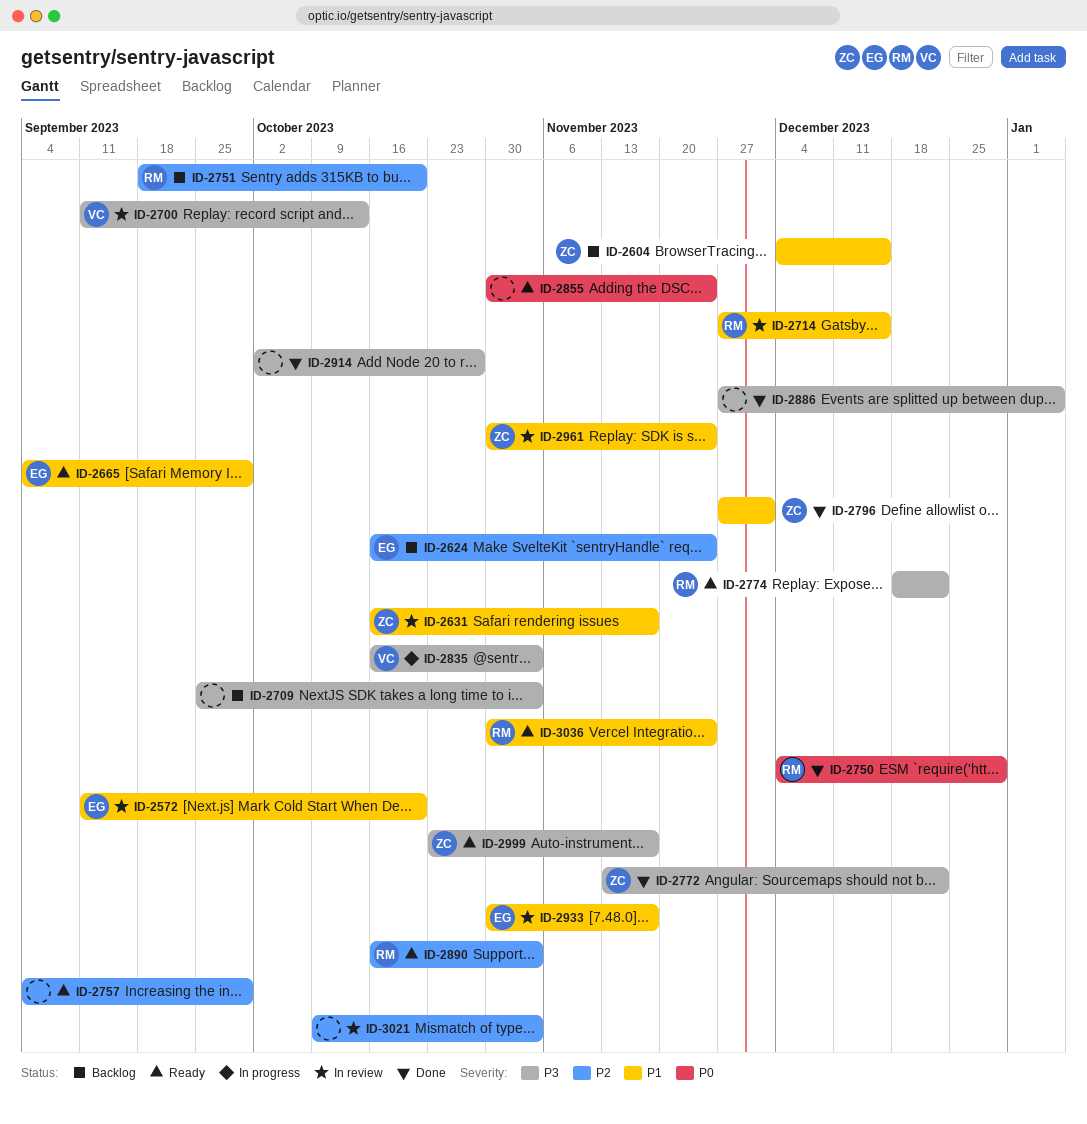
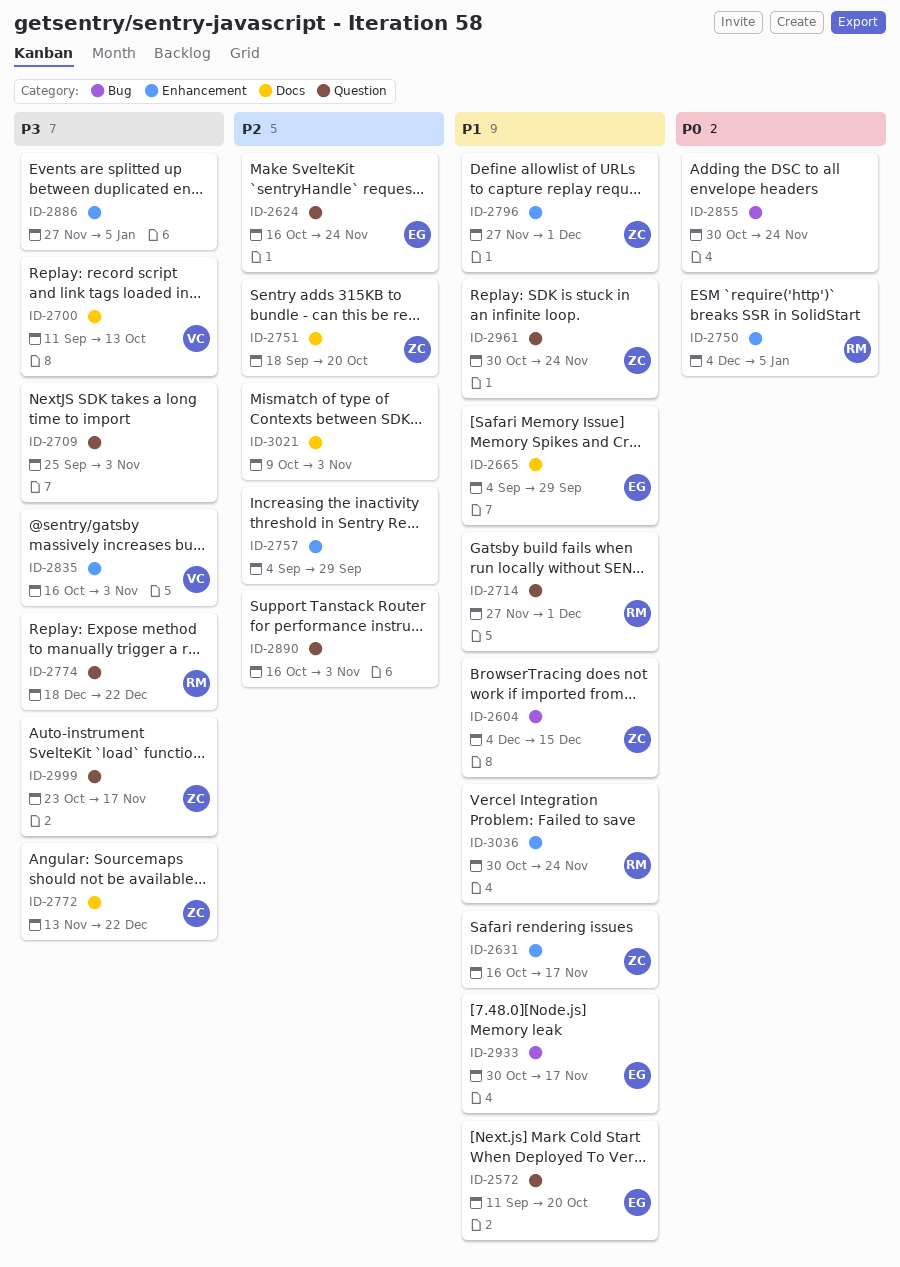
ID-2714, due: Dec 15 -> Dec 1
ID-2750, due: Dec 29 -> Jan 5
ID-2751, owner: RM -> ZC
ID-2890, owner: RM -> none
ID-2914: present -> none

